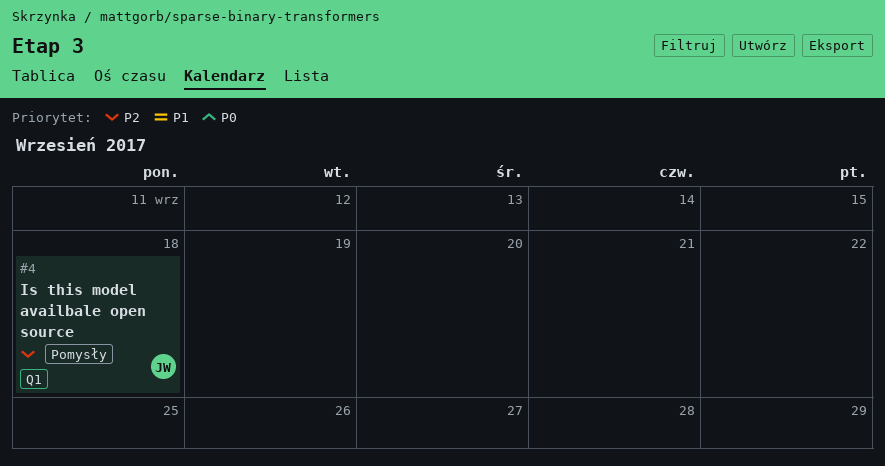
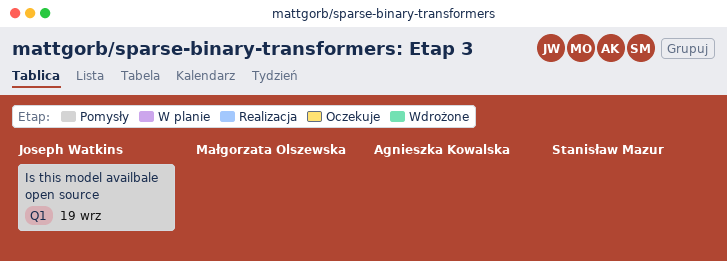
Is this model availbale open source, due: Sep 18 -> Sep 19

